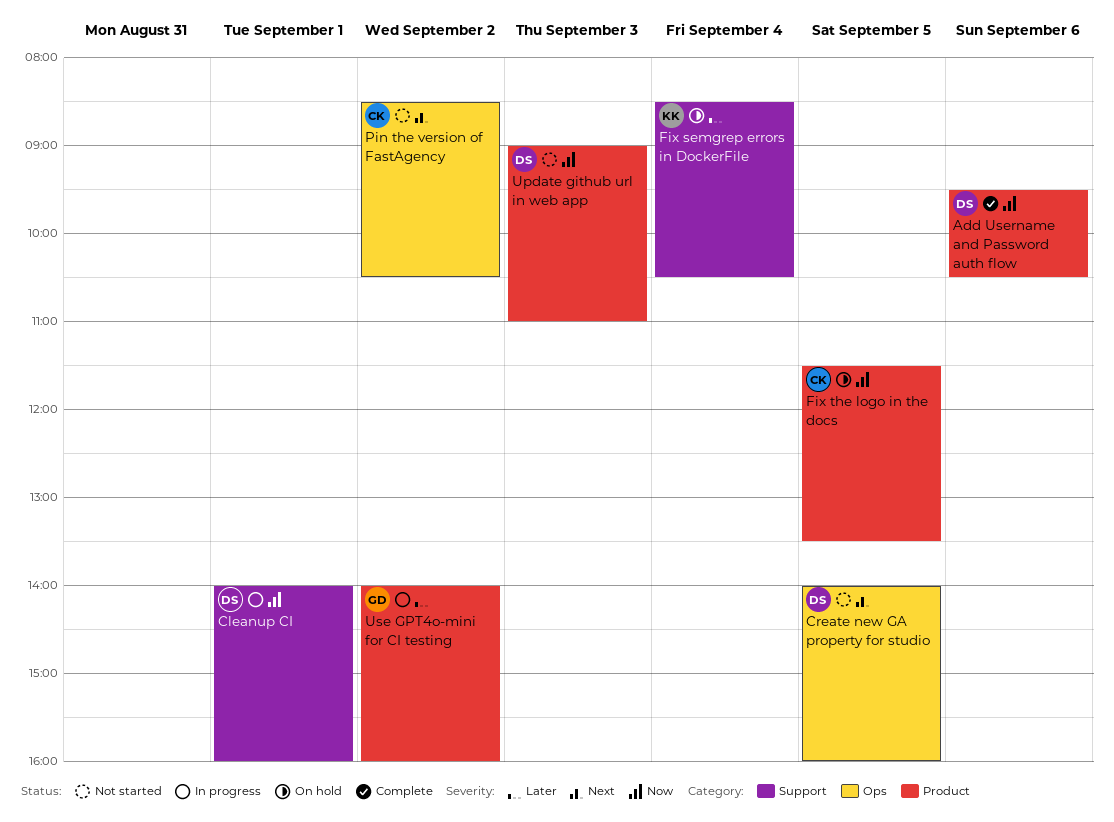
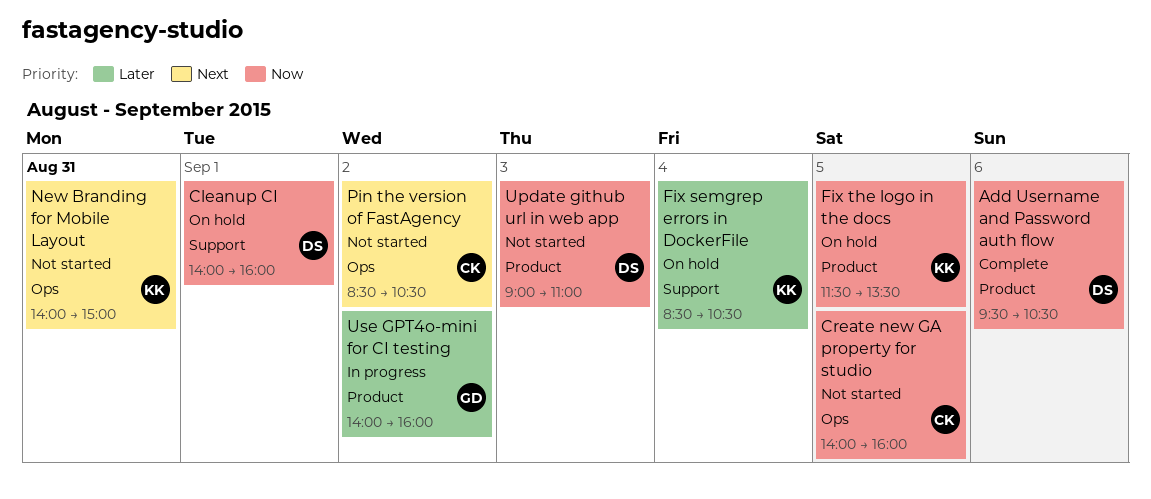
Cleanup CI, status: In progress -> On hold
Create new GA property for studio, owner: DS -> CK
Create new GA property for studio, priority: Next -> Now
Fix the logo in the docs, owner: CK -> KK
New Branding for Mobile Layout: none -> present

